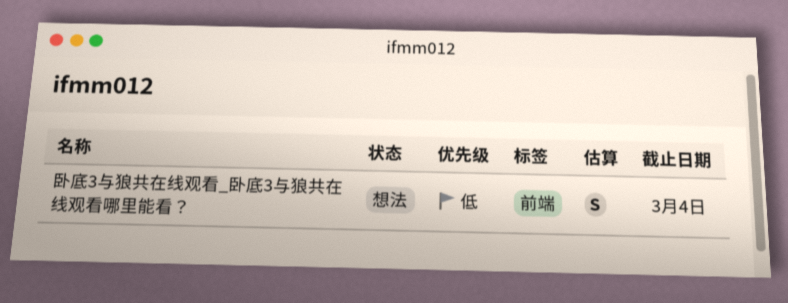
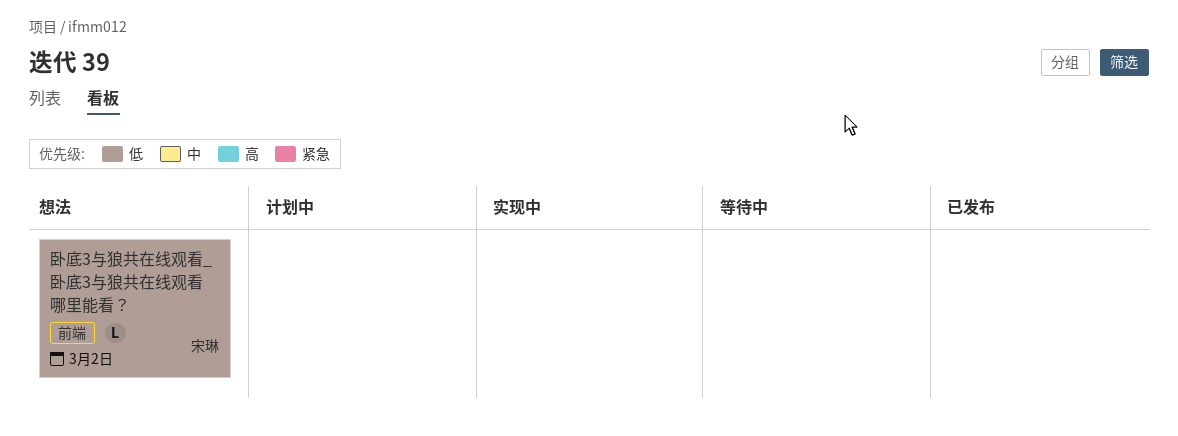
卧底3与狼共在线观看_卧底3与狼共在线观看哪里能看？, estimate: S -> L
卧底3与狼共在线观看_卧底3与狼共在线观看哪里能看？, due: Mar 4 -> Mar 2

